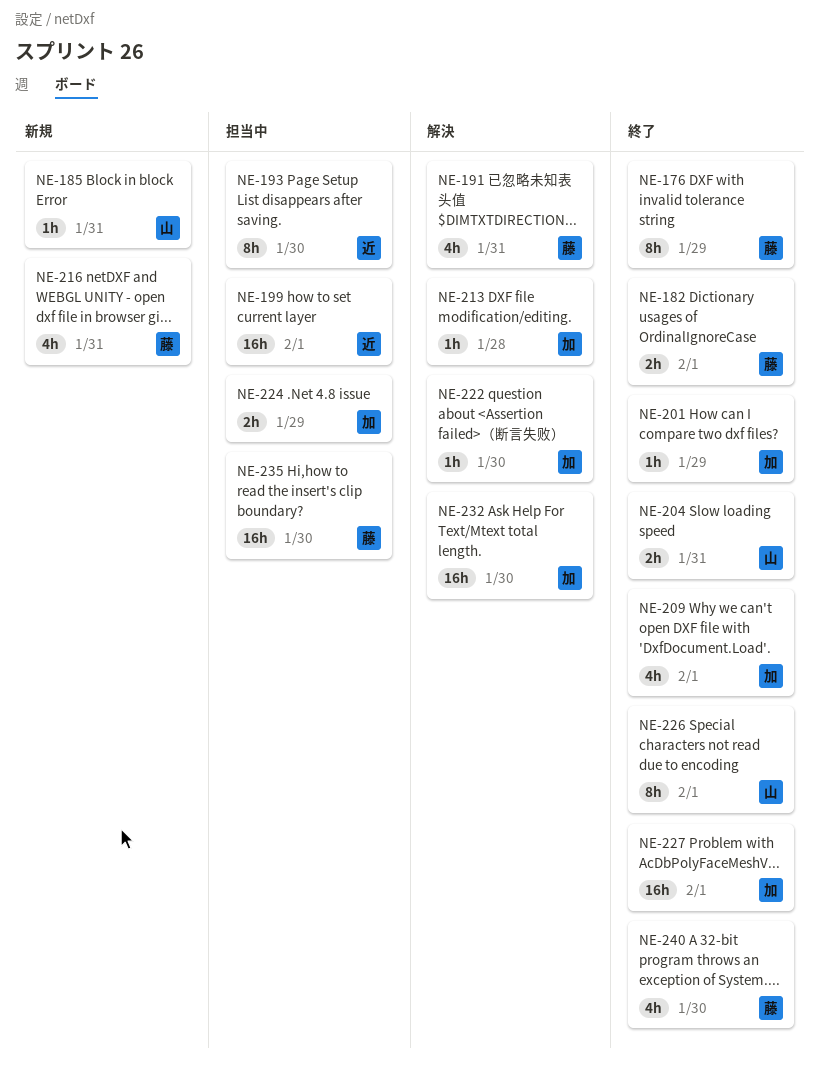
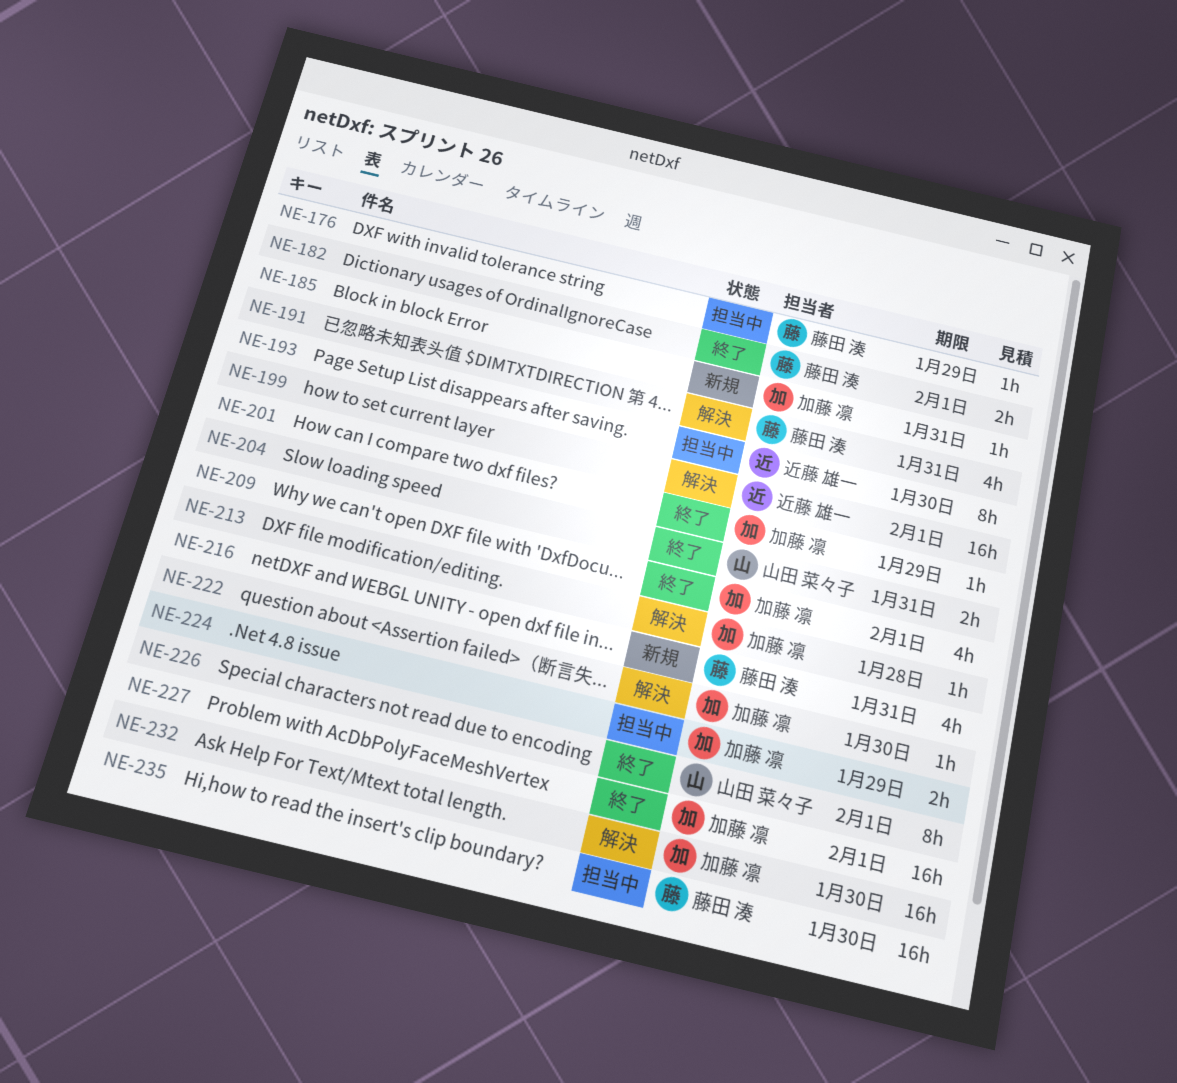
NE-176, status: 終了 -> 担当中
NE-176, estimate: 8h -> 1h
NE-185, owner: 山田 菜々子 -> 加藤 凛
NE-199, status: 担当中 -> 解決
NE-240: present -> none

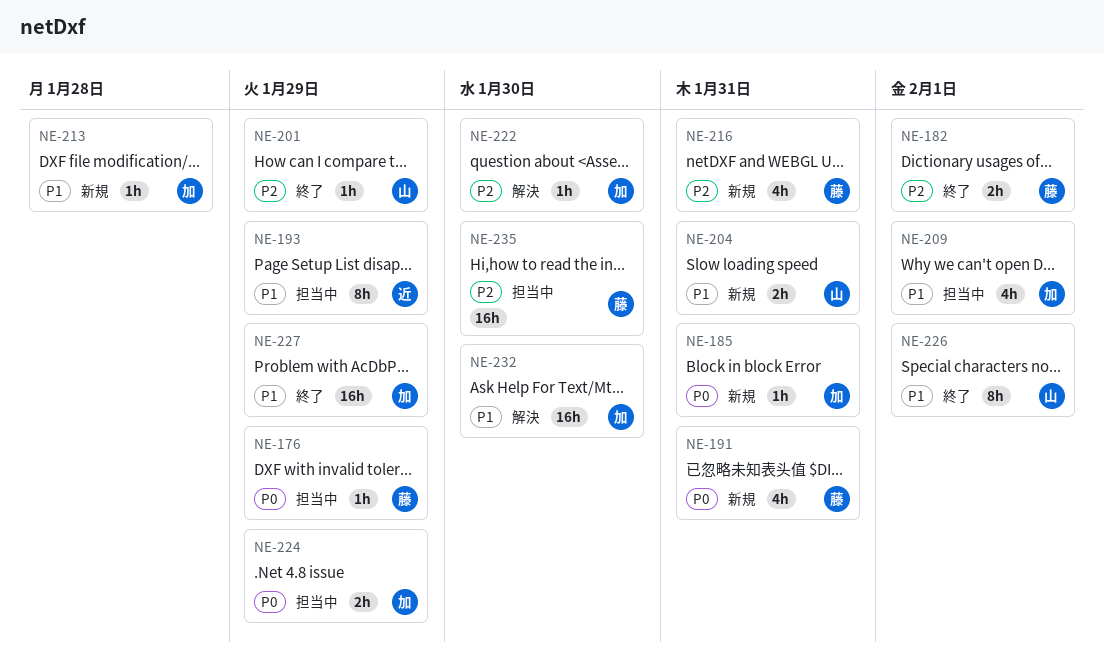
NE-191, status: 解決 -> 新規
NE-193, due: Jan 30 -> Jan 29
NE-199: present -> none
NE-201, owner: 加藤 凛 -> 山田 菜々子
NE-204, status: 終了 -> 新規
NE-209, status: 終了 -> 担当中
NE-213, status: 解決 -> 新規
NE-227, due: Feb 1 -> Jan 29

